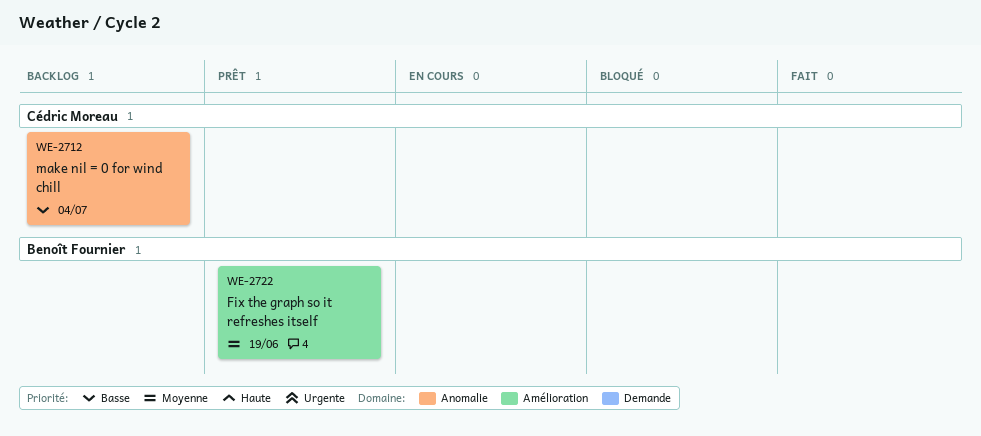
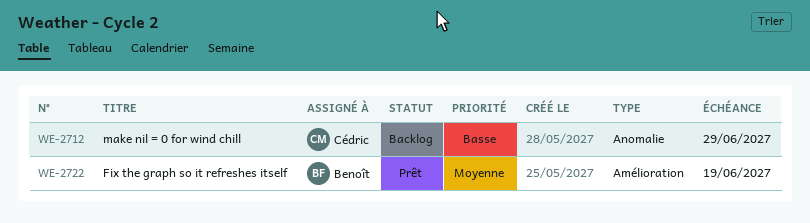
WE-2712, due: Jul 4 -> Jun 29

